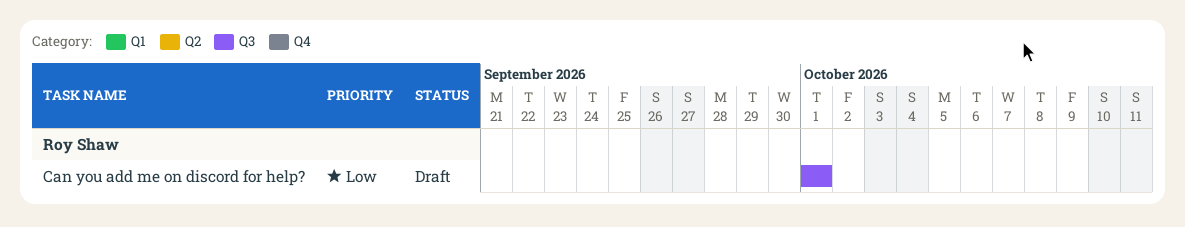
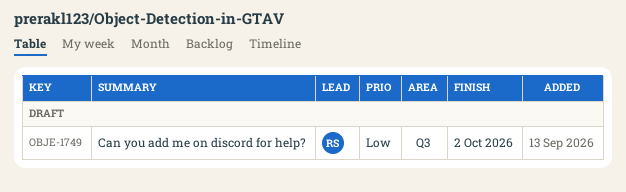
Can you add me on discord for help?, due: Oct 1 -> Oct 2

